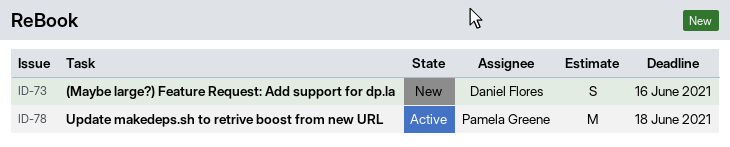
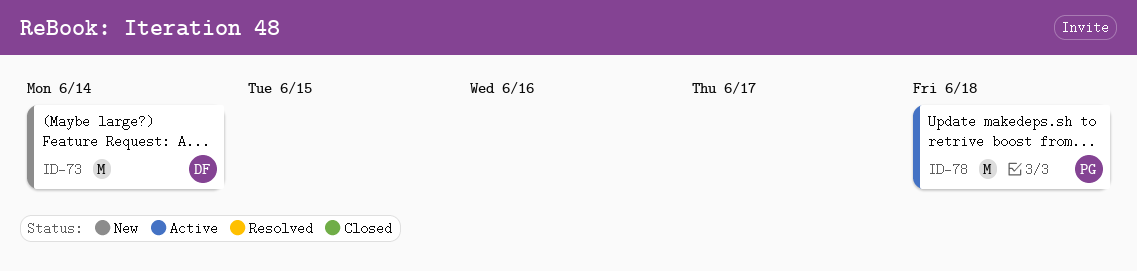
ID-73, estimate: S -> M
ID-73, due: Jun 16 -> Jun 14

